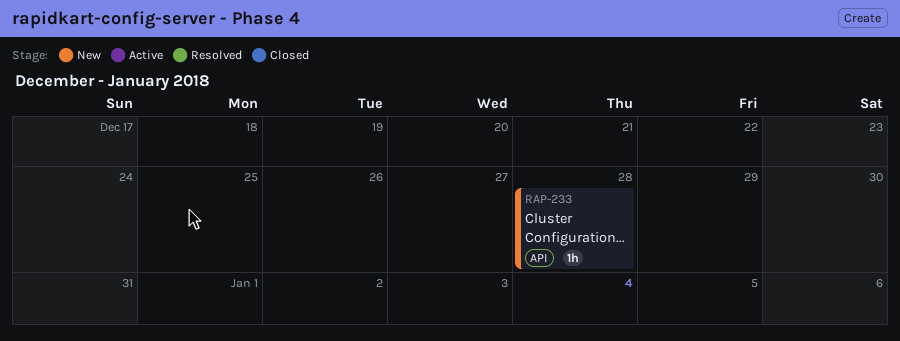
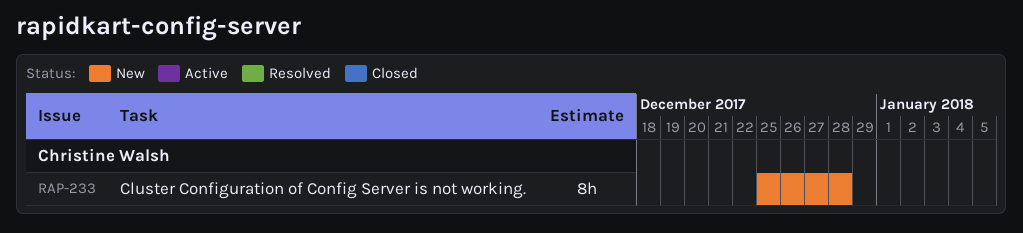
RAP-233, estimate: 1h -> 8h

